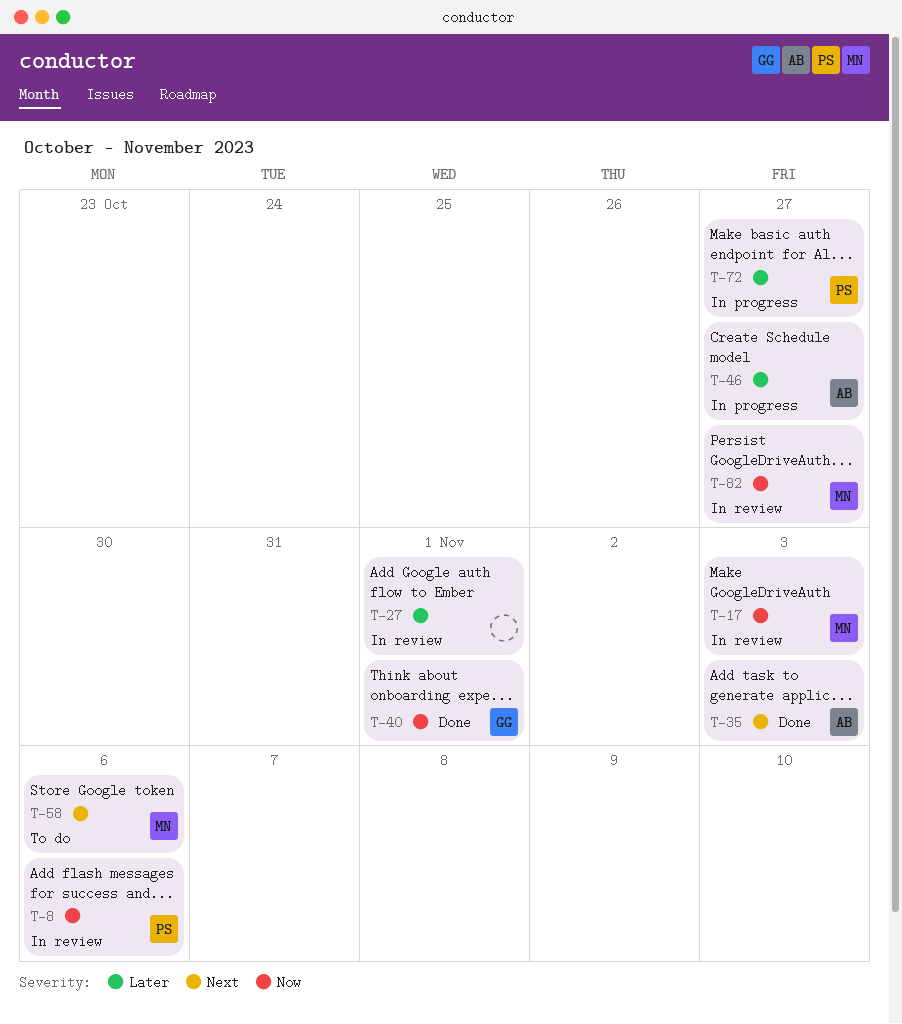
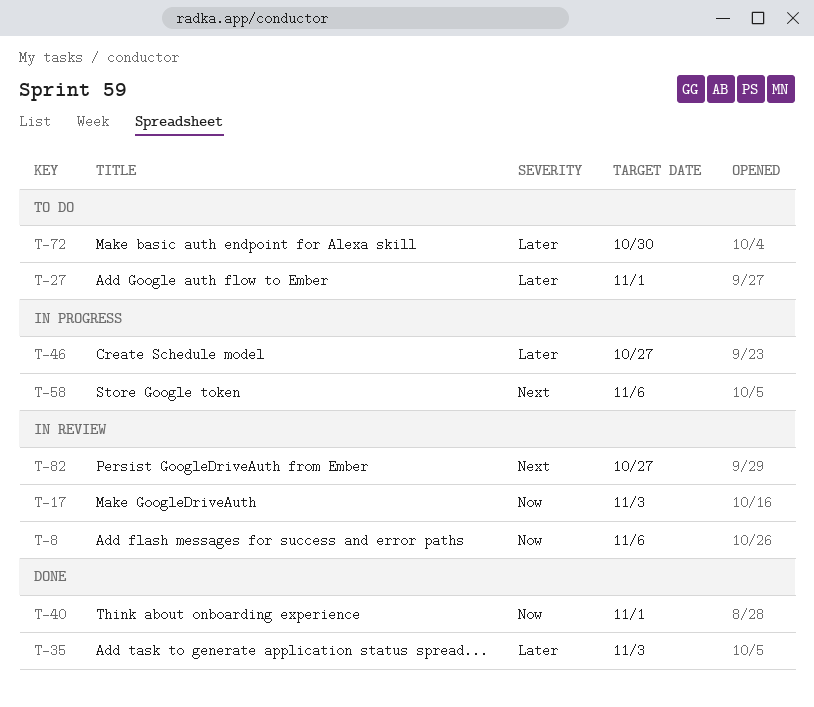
T-27, status: In review -> To do
T-35, priority: Next -> Later
T-58, status: To do -> In progress
T-72, status: In progress -> To do
T-72, due: Oct 27 -> Oct 30
T-82, priority: Now -> Next

